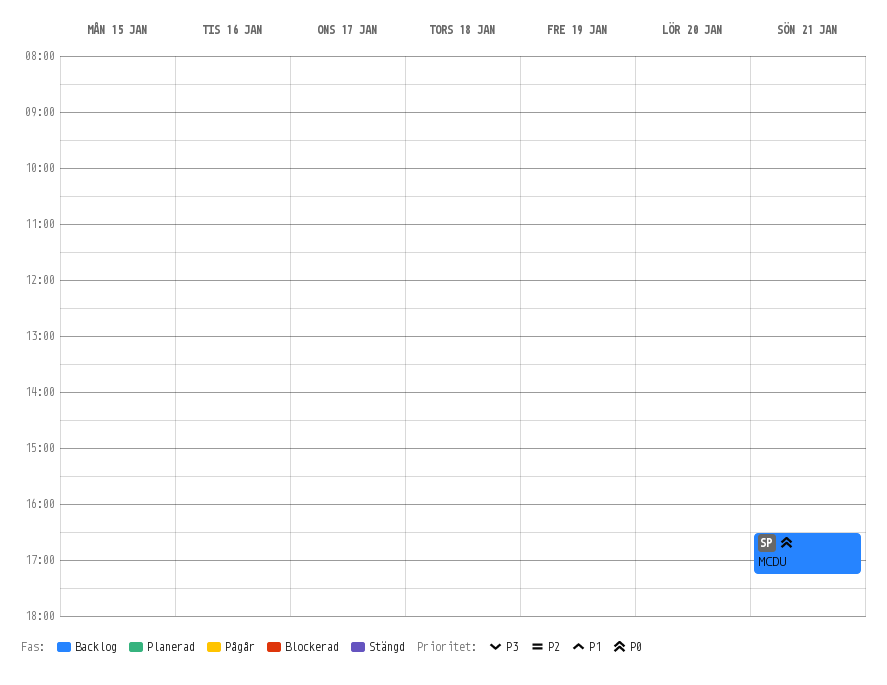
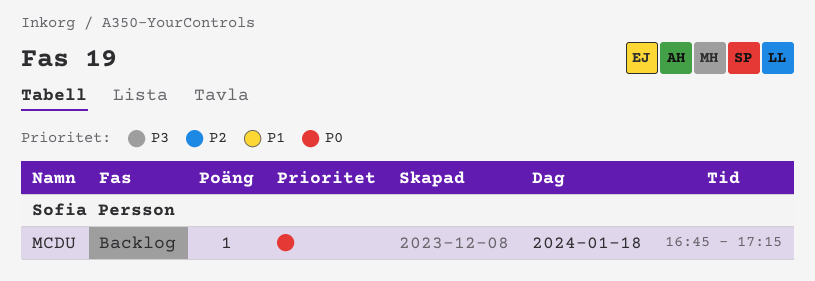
MCDU, day: Jan 21 -> Jan 18
MCDU, begins: 16:30 -> 16:45

